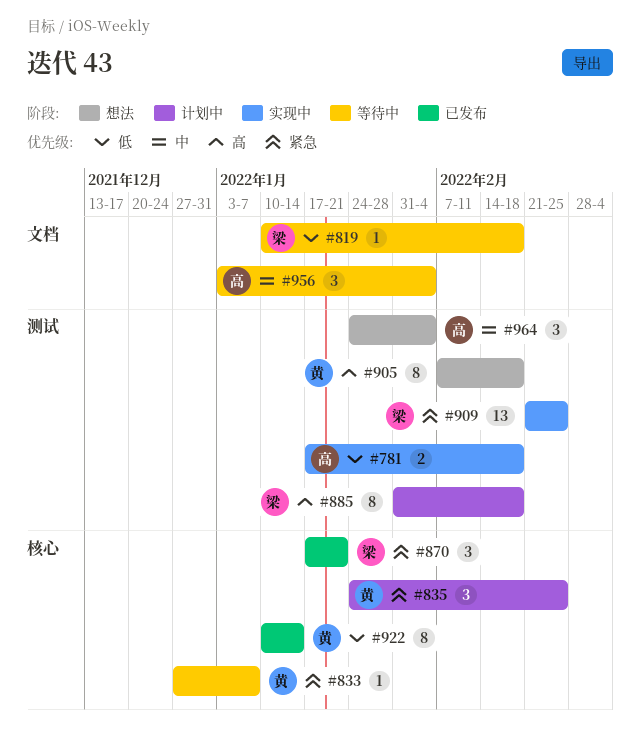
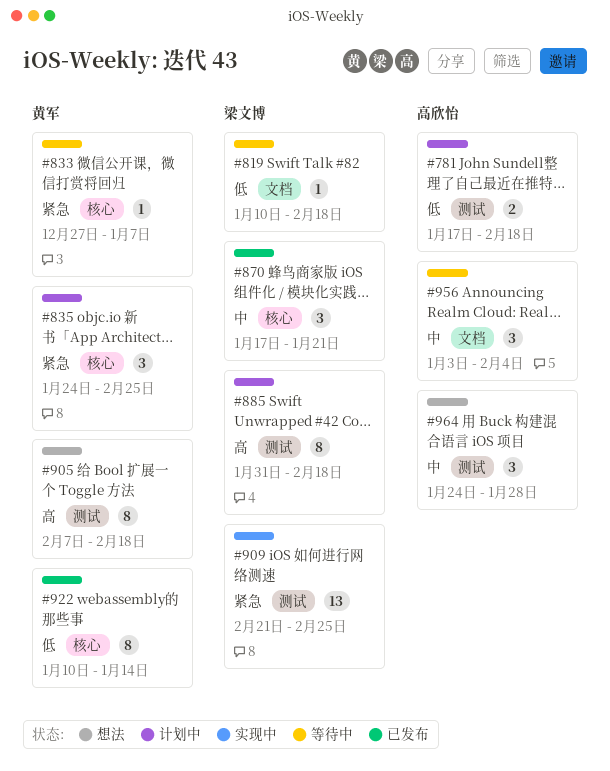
#781, status: 实现中 -> 计划中
#870, priority: 紧急 -> 中
#964, due: Feb 4 -> Jan 28

